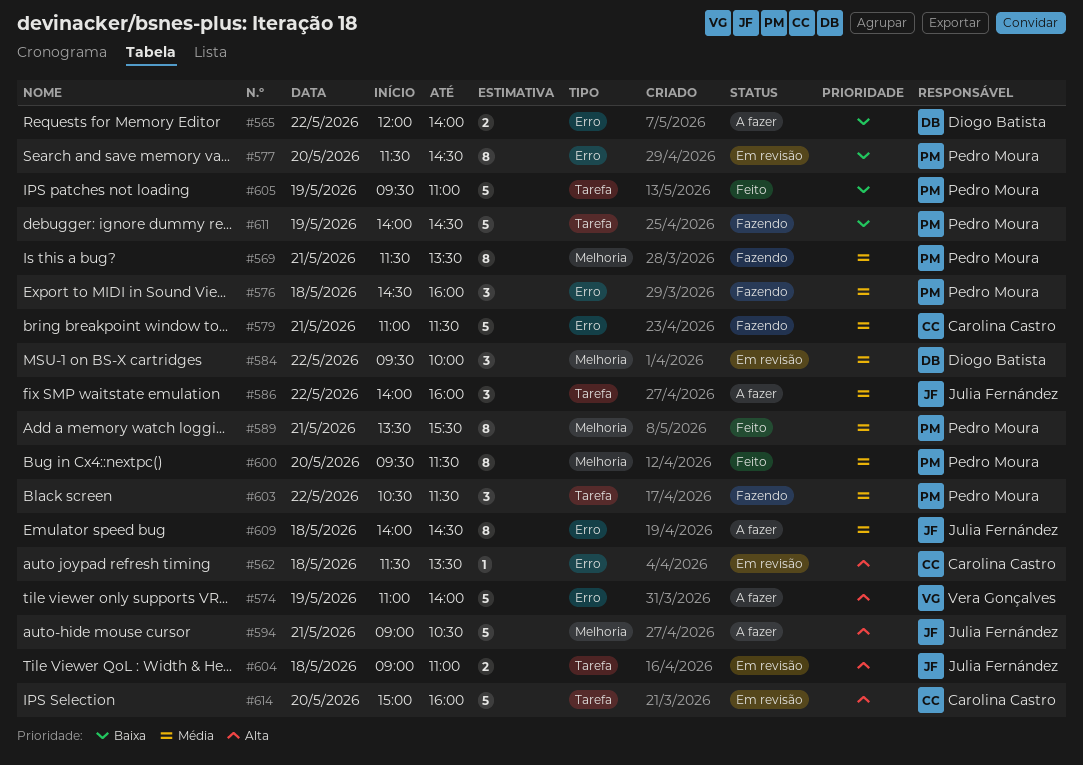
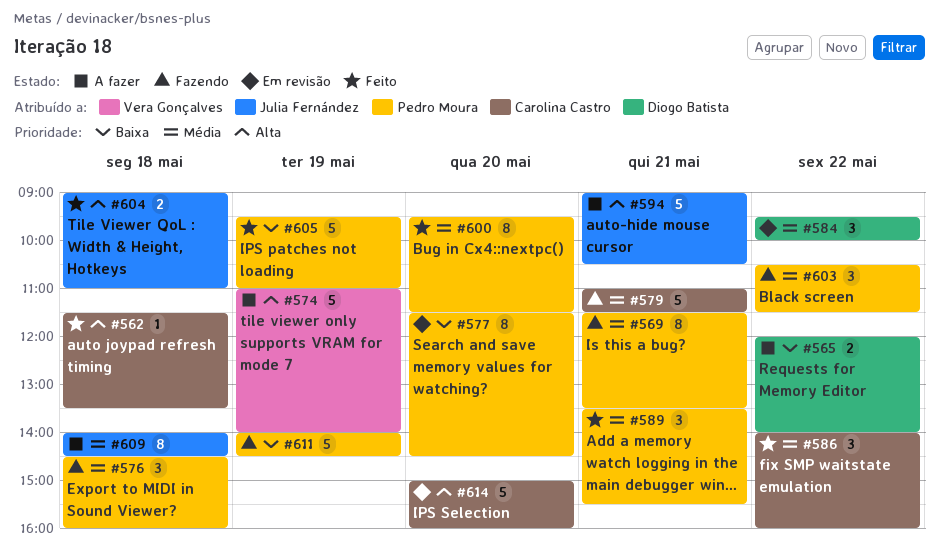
#562, status: Em revisão -> Feito
#586, status: A fazer -> Feito
#586, owner: Julia Fernández -> Carolina Castro
#589, estimate: 8 -> 3
#604, status: Em revisão -> Feito

